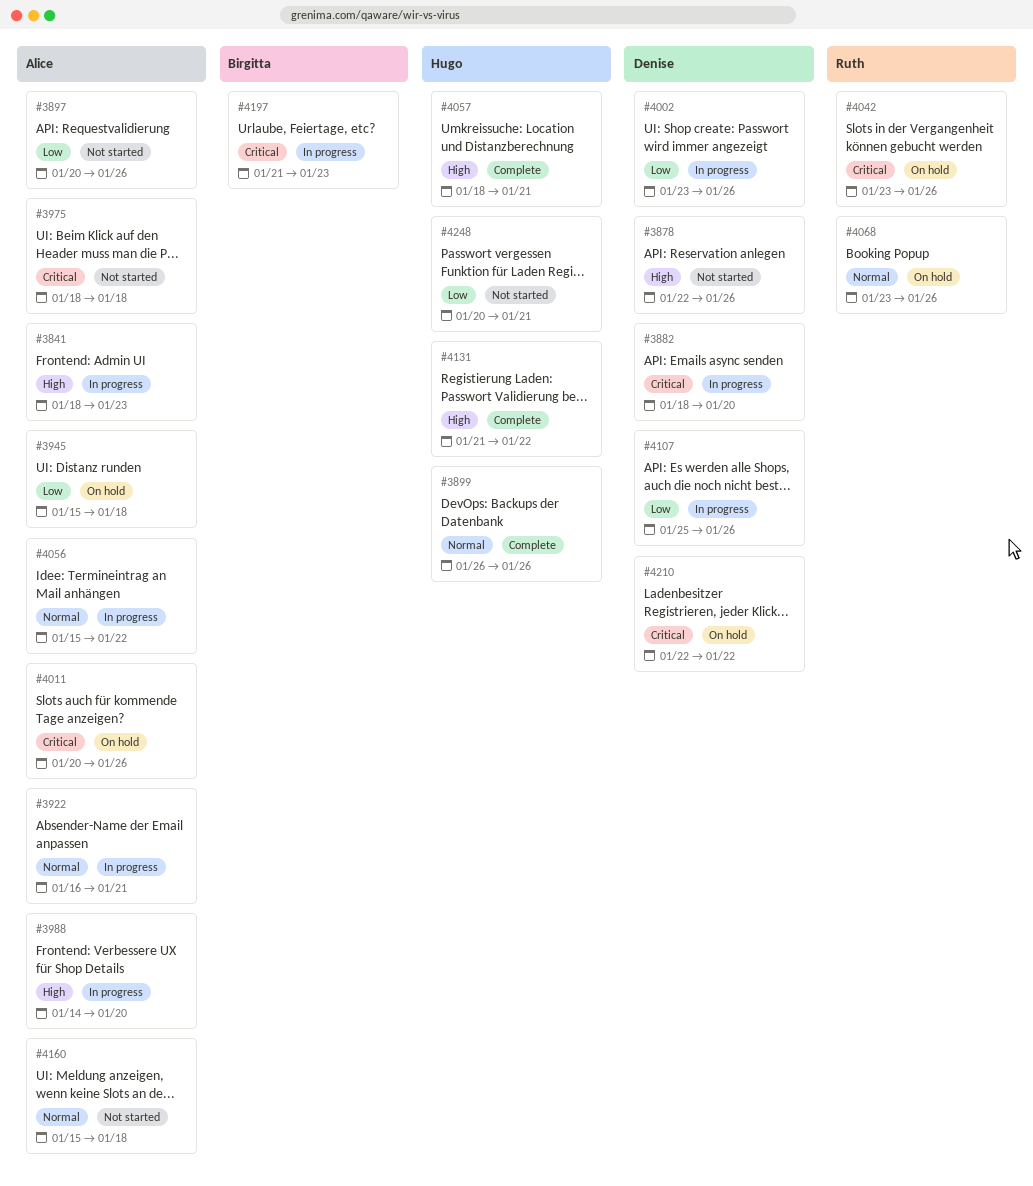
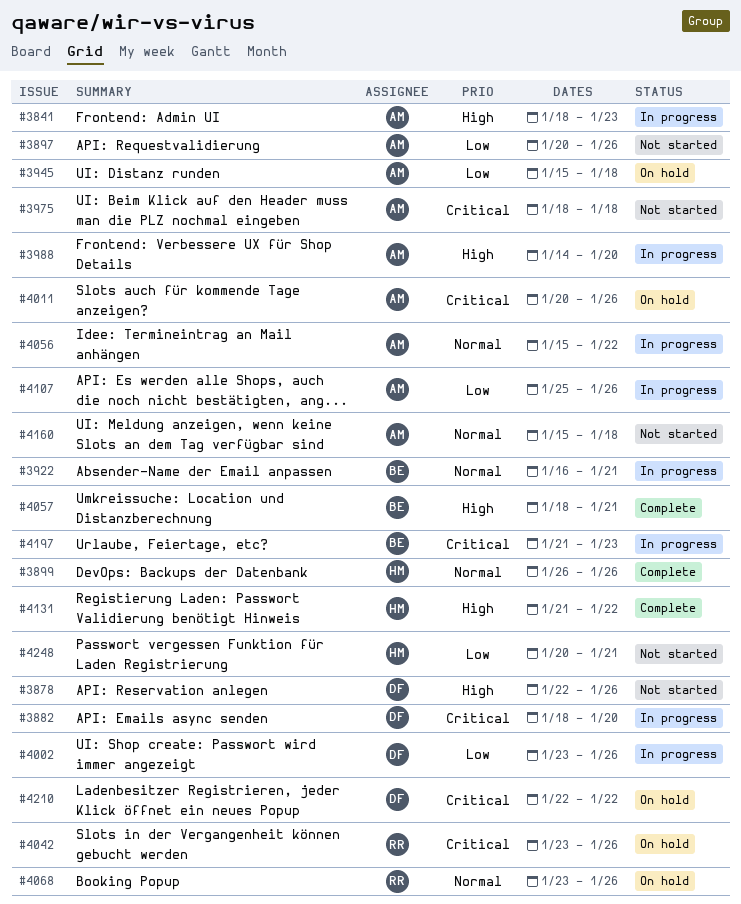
#3922, owner: Alice -> Birgitta
#4057, owner: Hugo -> Birgitta
#4107, owner: Denise -> Alice

